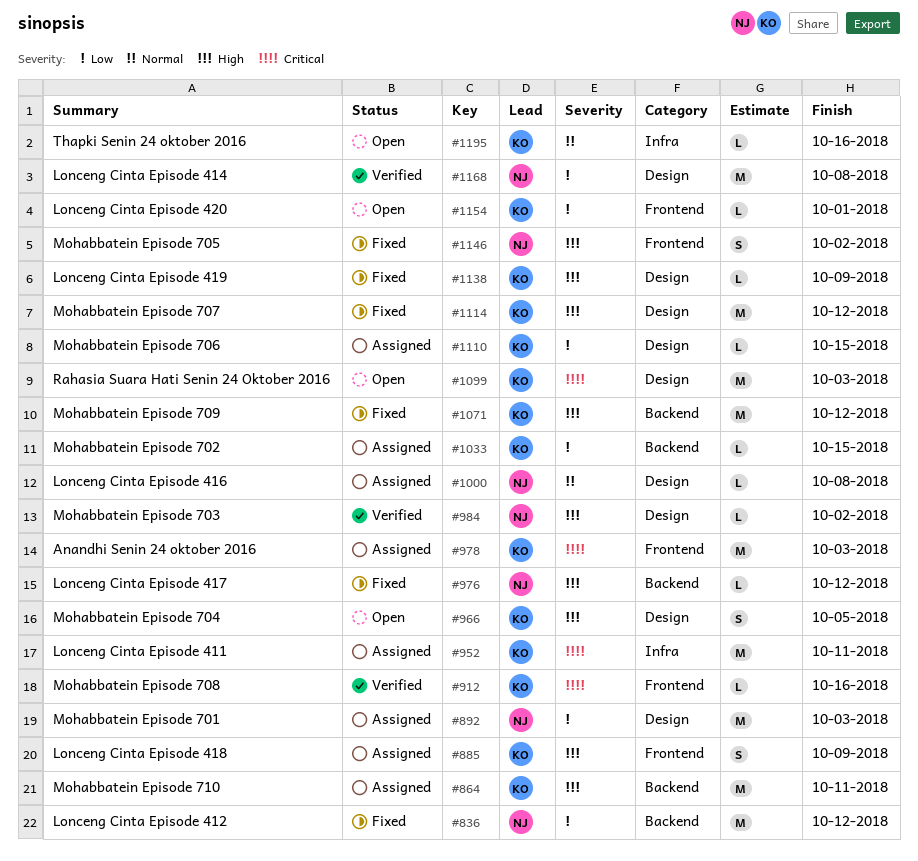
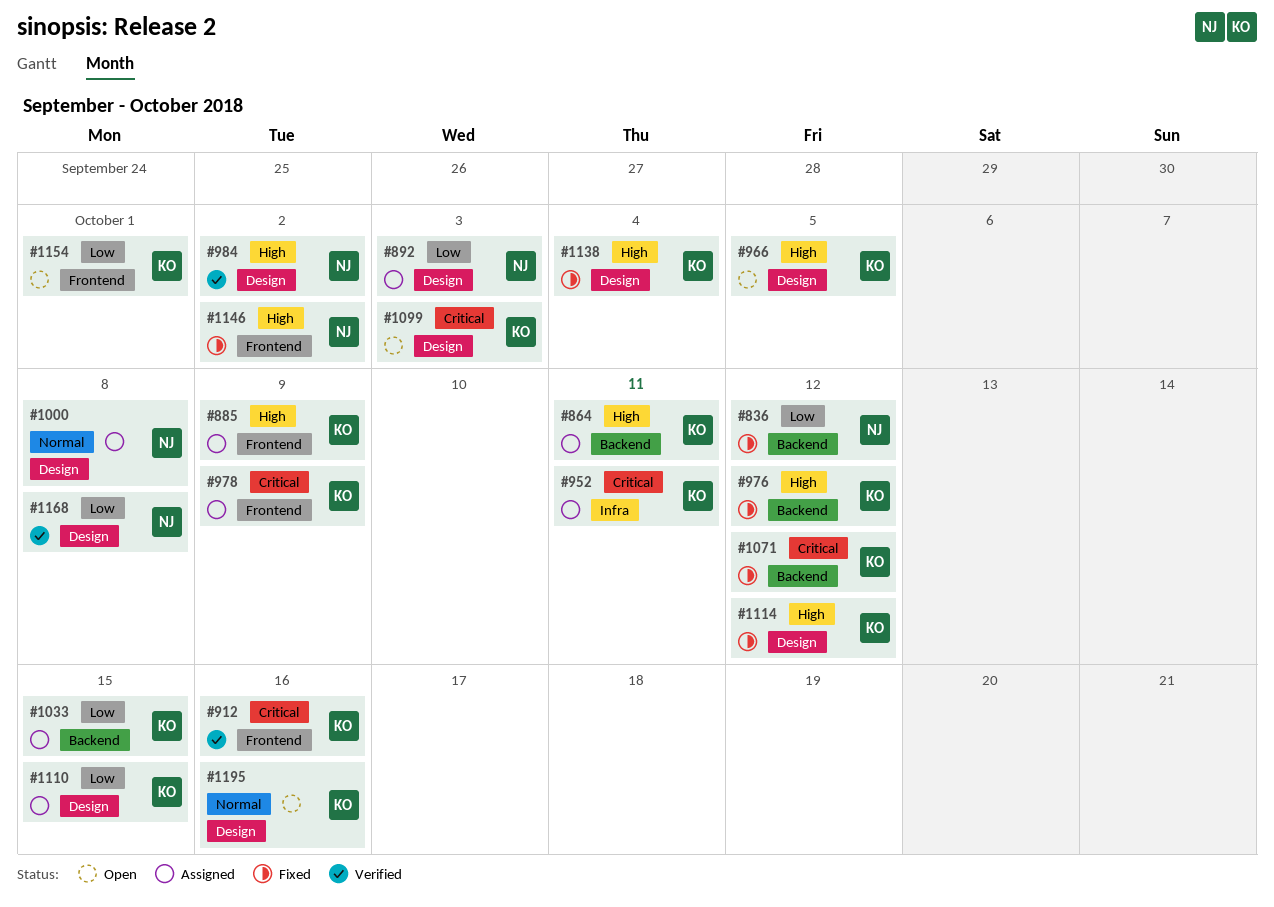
#976, owner: NJ -> KO
#978, due: Oct 3 -> Oct 9
#1071, priority: High -> Critical
#1138, due: Oct 9 -> Oct 4
#1195, label: Infra -> Design

